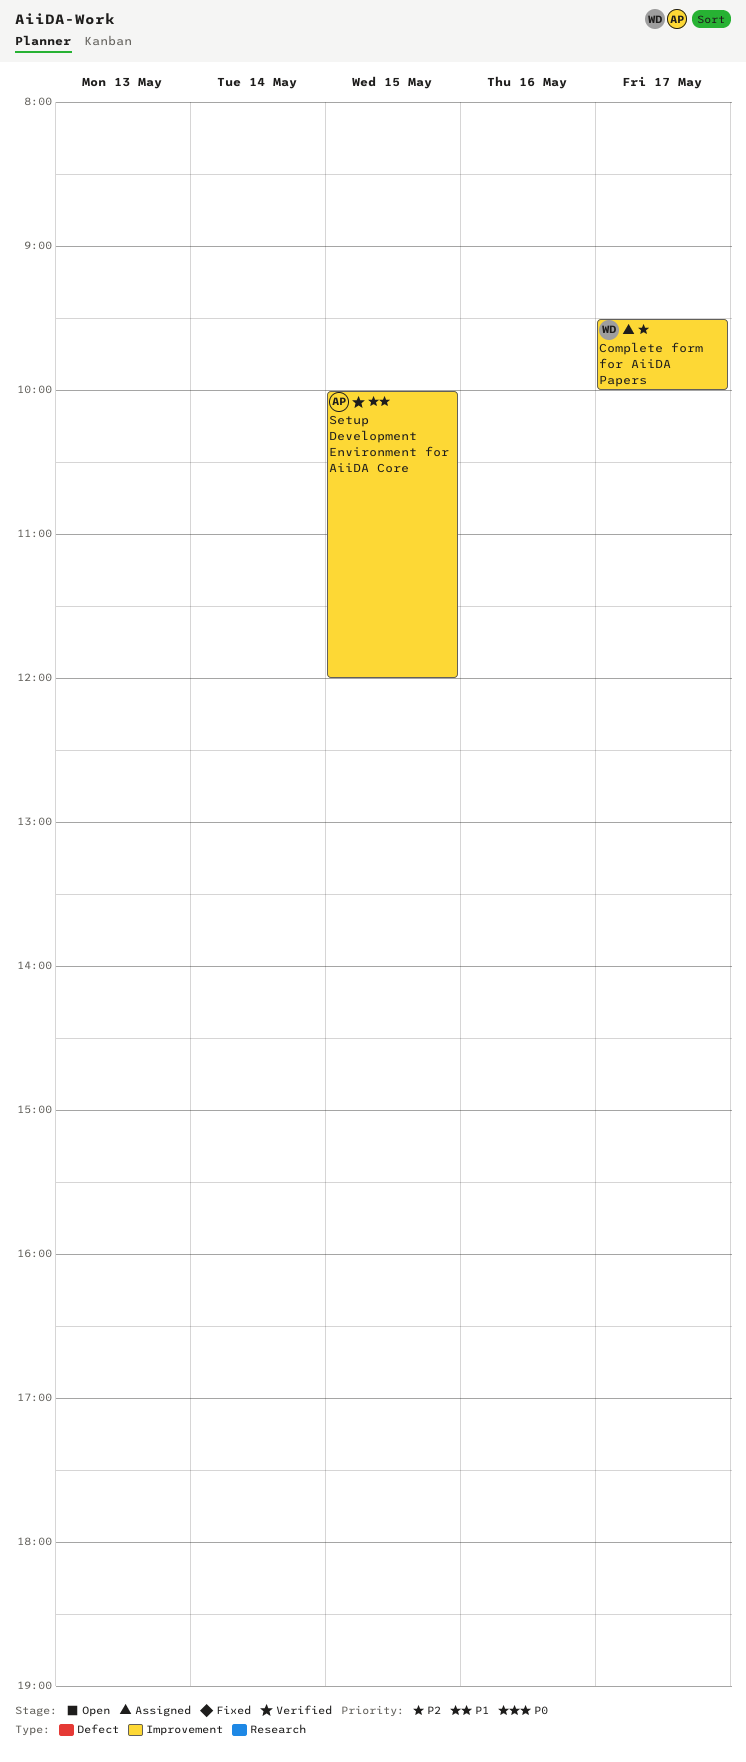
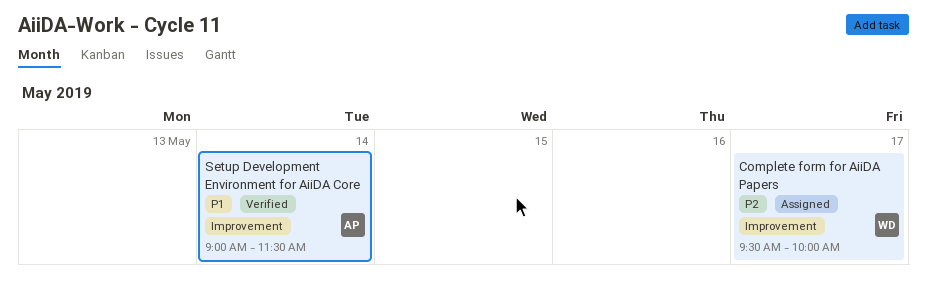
Setup Development Environment for AiiDA Core, day: May 15 -> May 14
Setup Development Environment for AiiDA Core, begins: 10:00 -> 09:00
Setup Development Environment for AiiDA Core, ends: 12:00 -> 11:30

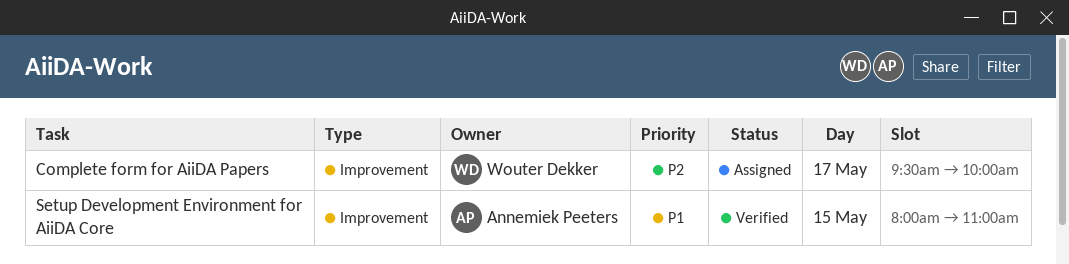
Setup Development Environment for AiiDA Core, day: May 14 -> May 15
Setup Development Environment for AiiDA Core, begins: 09:00 -> 08:00
Setup Development Environment for AiiDA Core, ends: 11:30 -> 11:00

